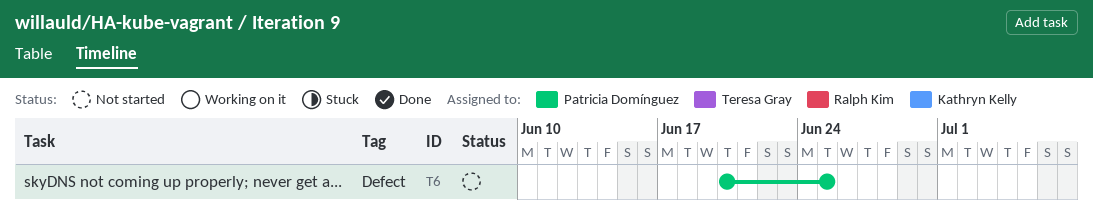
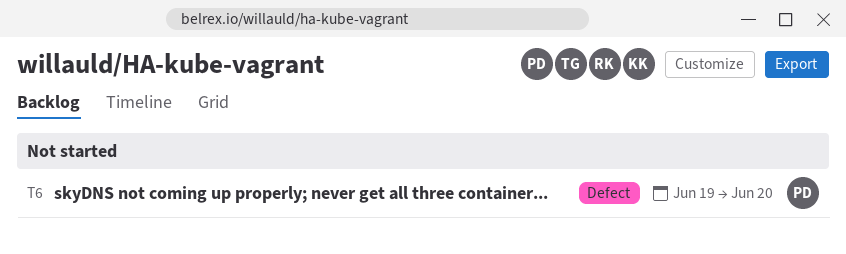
T6, start: Jun 20 -> Jun 19
T6, due: Jun 25 -> Jun 20

